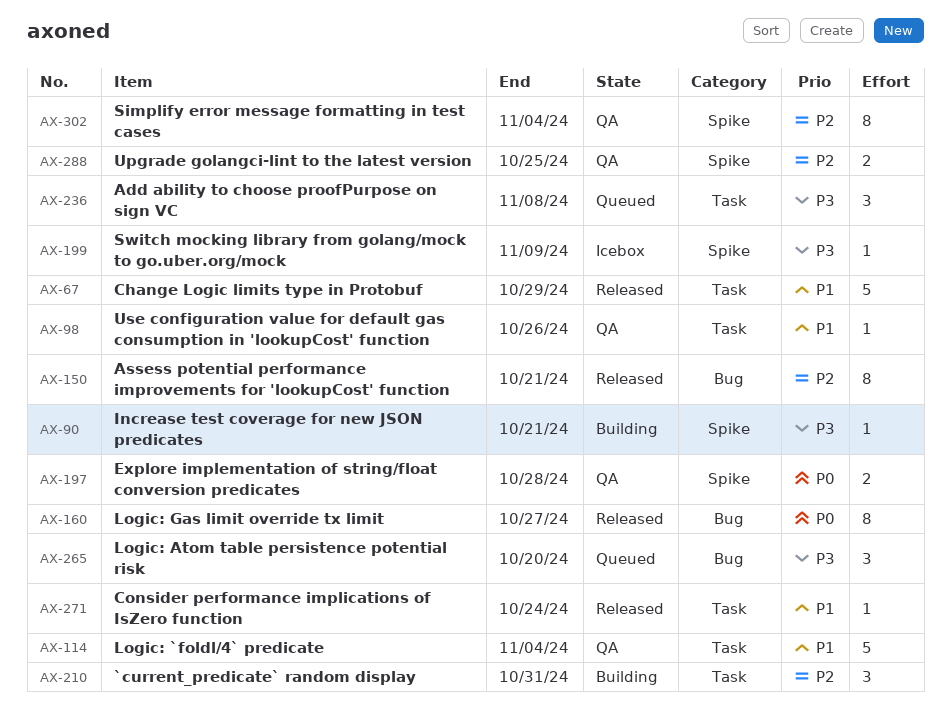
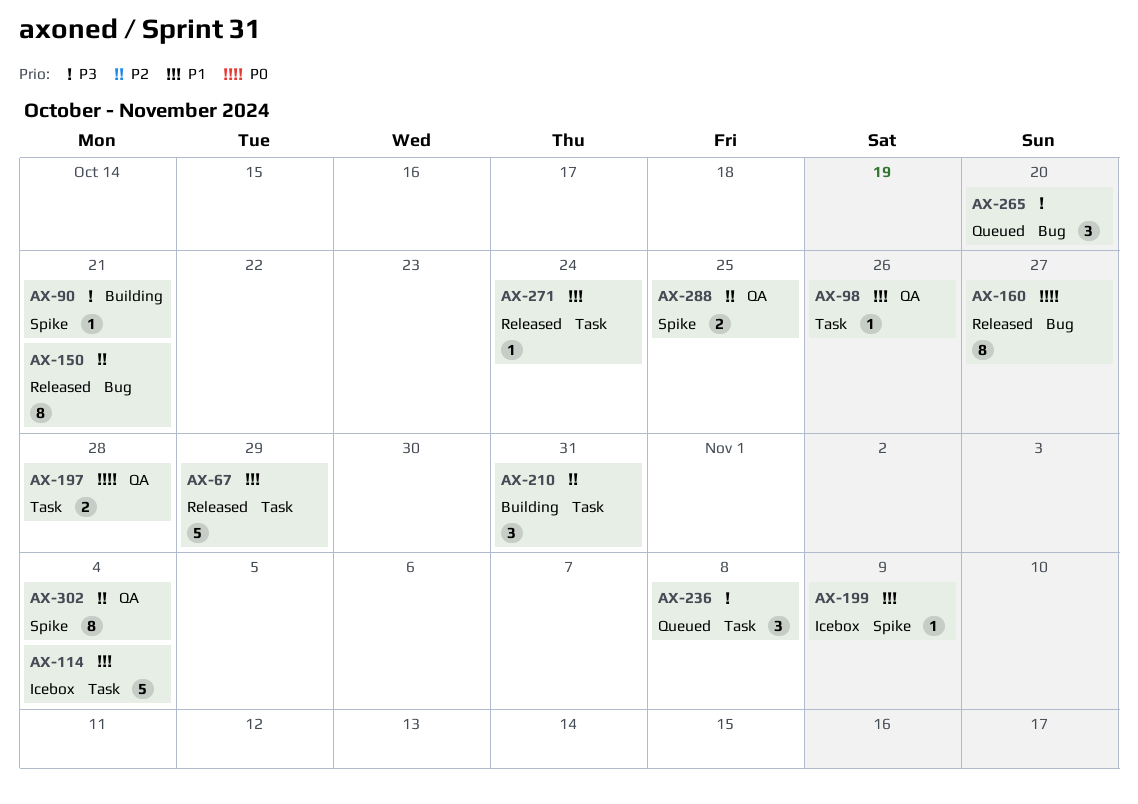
AX-114, status: QA -> Icebox
AX-197, label: Spike -> Task
AX-199, priority: P3 -> P1

